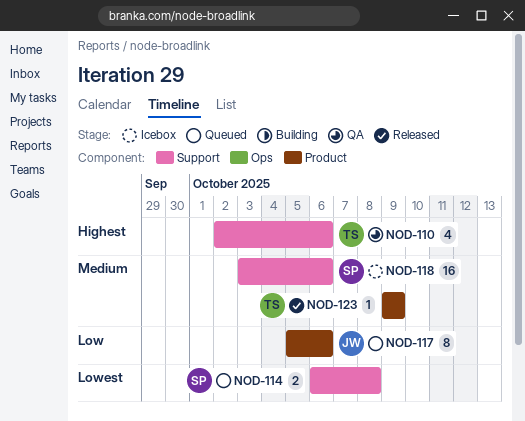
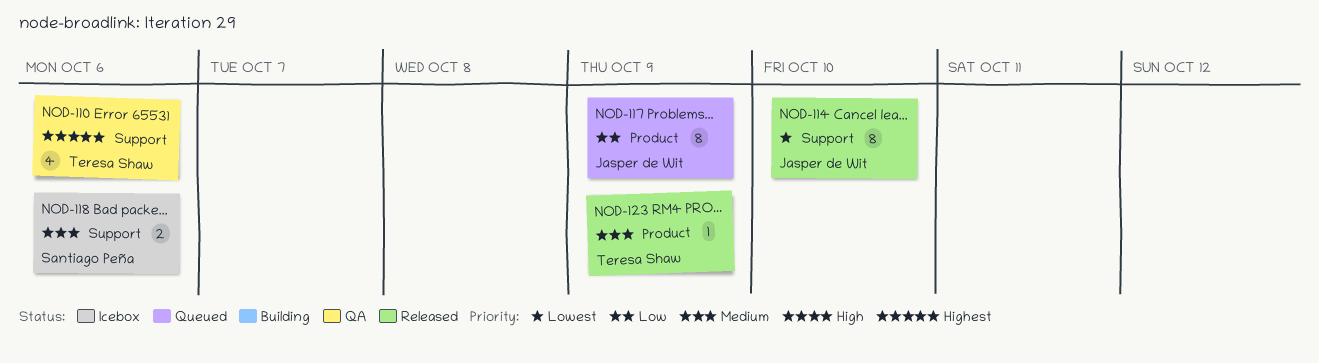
NOD-114, status: Queued -> Released
NOD-114, owner: Santiago Peña -> Jasper de Wit
NOD-114, estimate: 2 -> 8
NOD-114, due: Oct 8 -> Oct 10
NOD-117, due: Oct 6 -> Oct 9
NOD-118, estimate: 16 -> 2

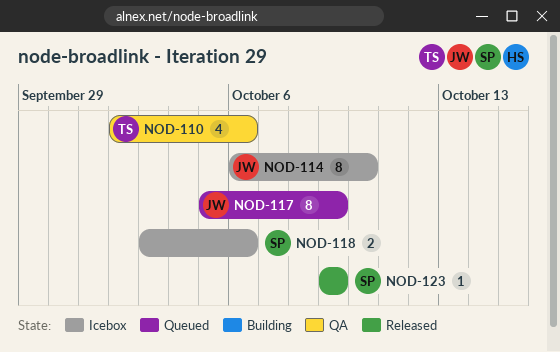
NOD-114, status: Released -> Icebox
NOD-123, owner: Teresa Shaw -> Santiago Peña

